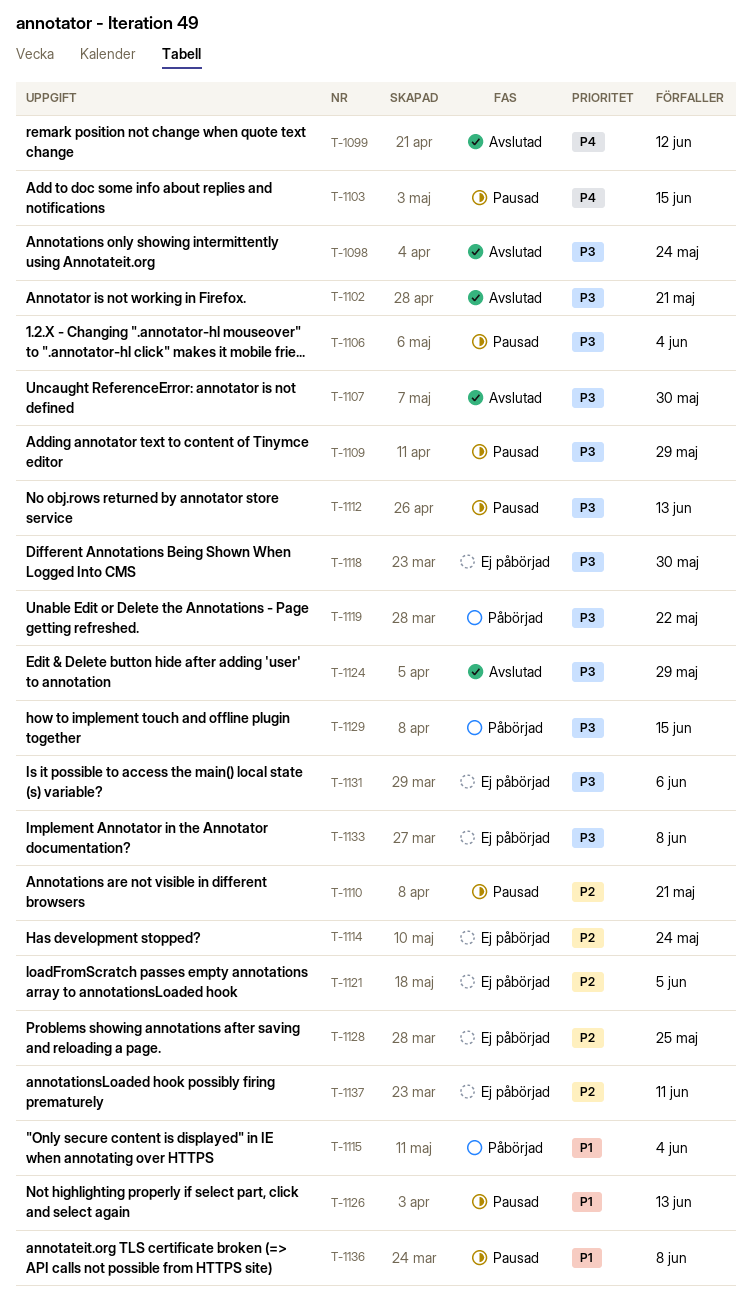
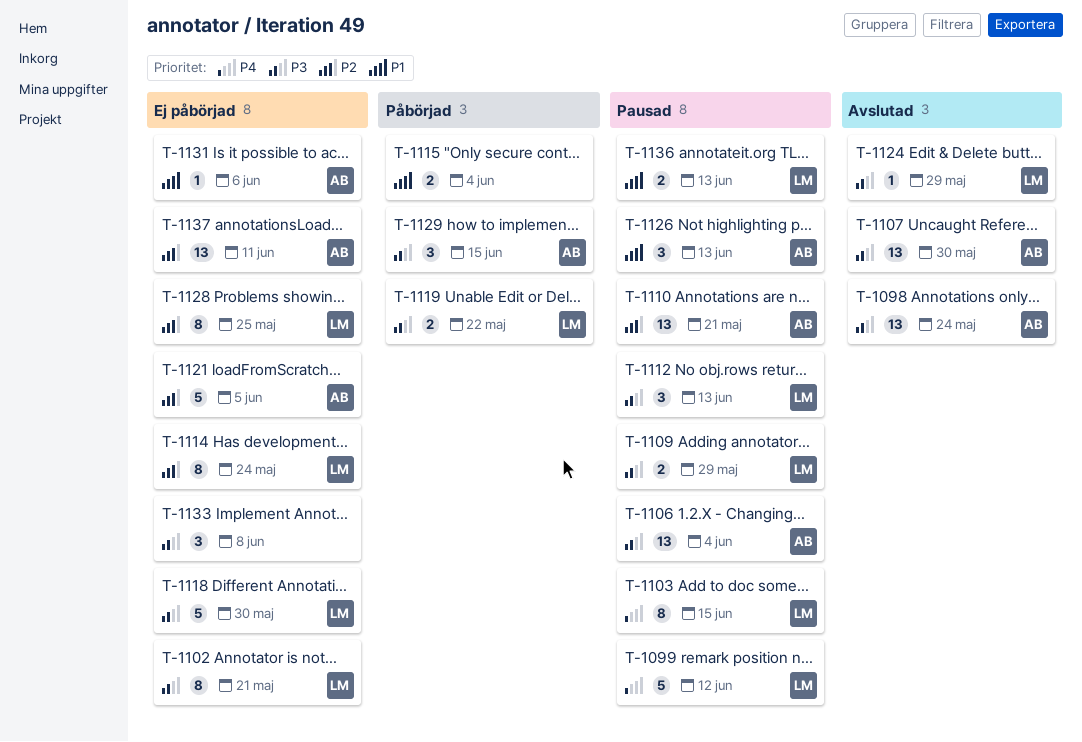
T-1099, status: Avslutad -> Pausad
T-1102, status: Avslutad -> Ej påbörjad
T-1131, priority: P3 -> P1
T-1136, due: Jun 8 -> Jun 13

